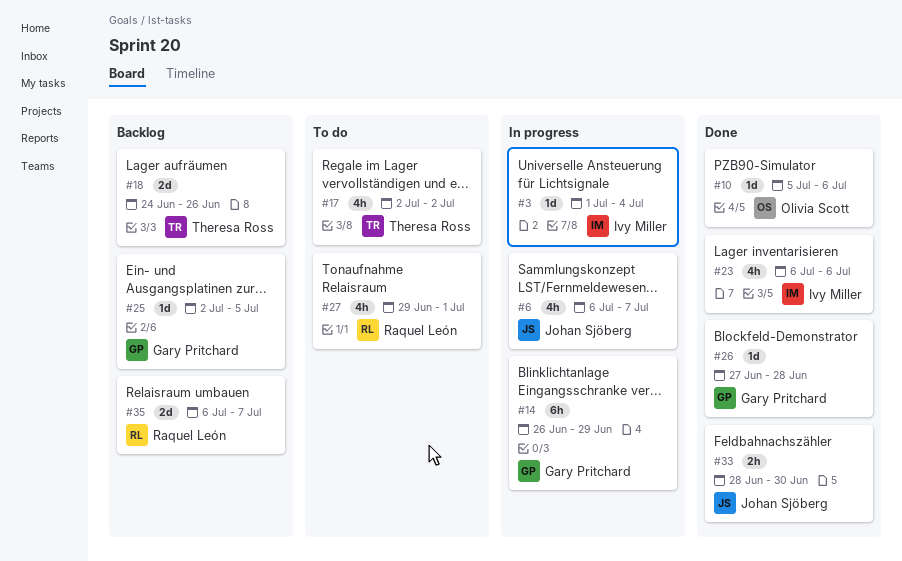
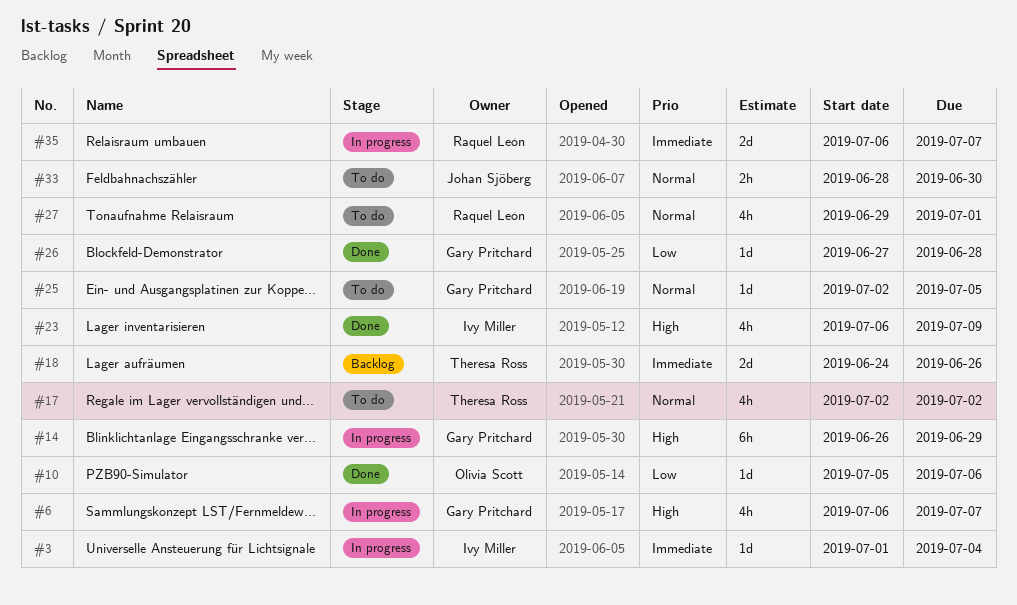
#6, owner: Johan Sjöberg -> Gary Pritchard
#23, due: Jul 6 -> Jul 9
#25, status: Backlog -> To do
#33, status: Done -> To do
#35, status: Backlog -> In progress

